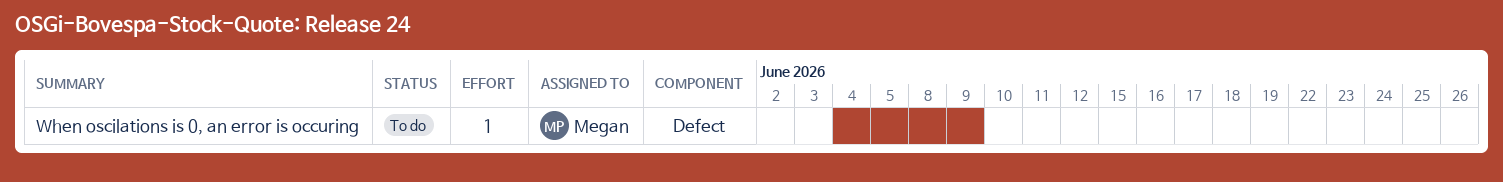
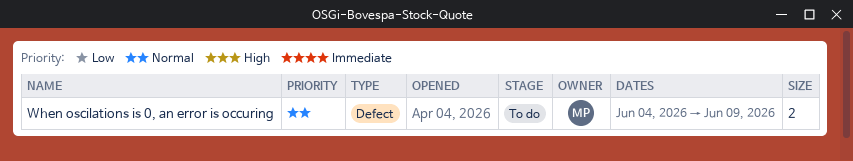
When oscilations is 0, an error is occuring, estimate: 1 -> 2

